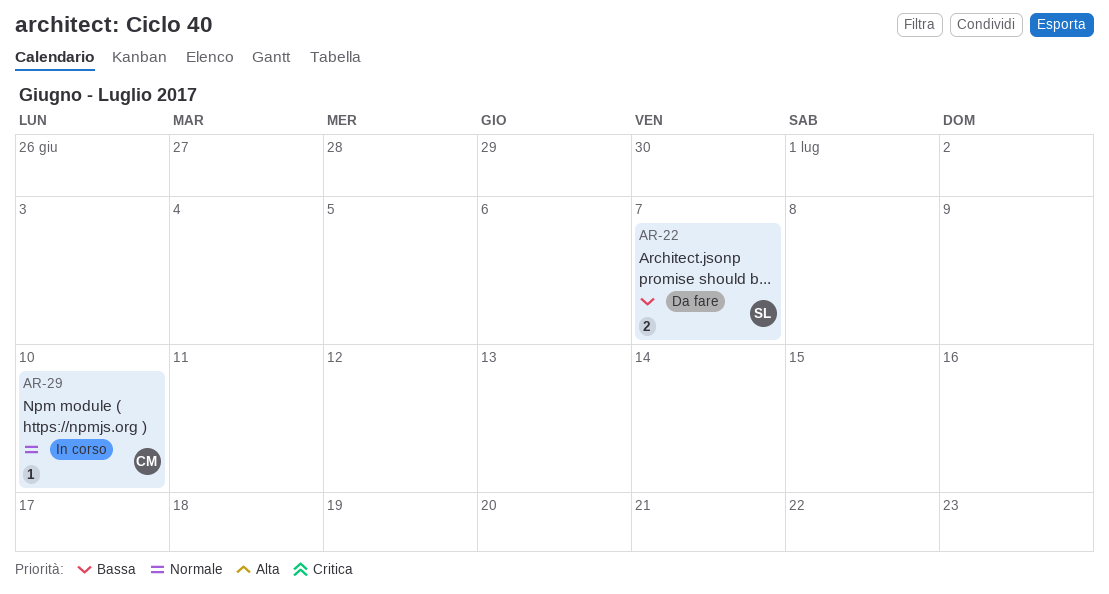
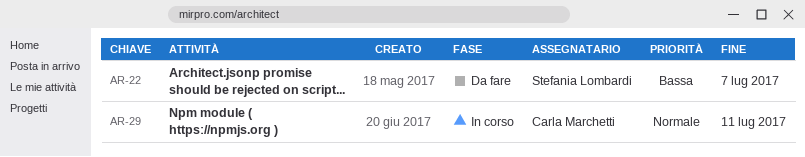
AR-29, due: Jul 10 -> Jul 11

